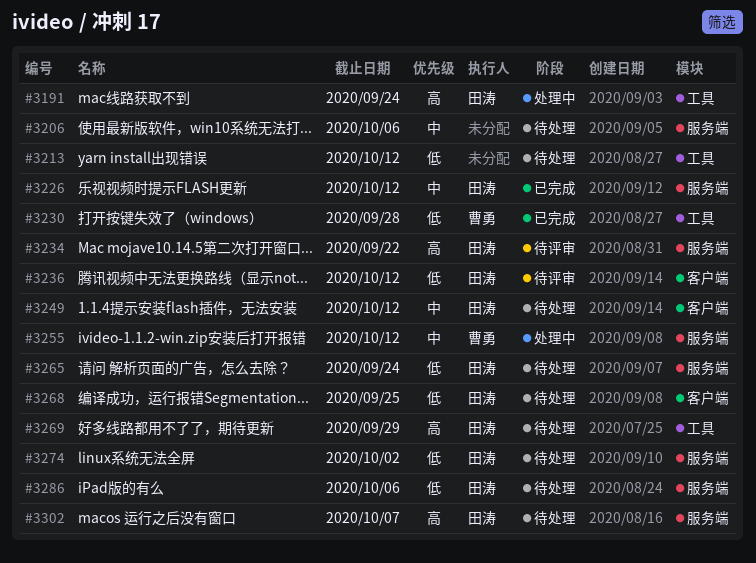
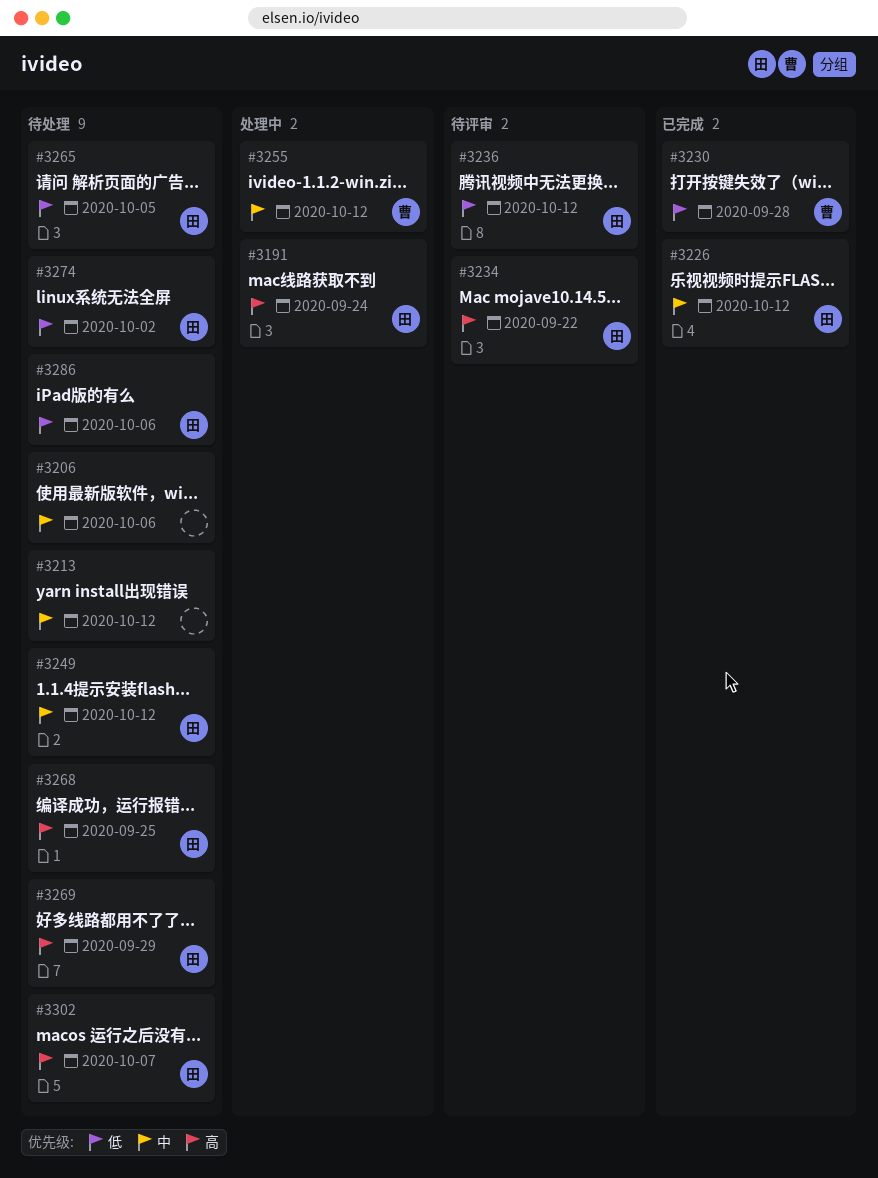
#3213, priority: 低 -> 中
#3265, due: Sep 24 -> Oct 5
#3268, priority: 低 -> 高

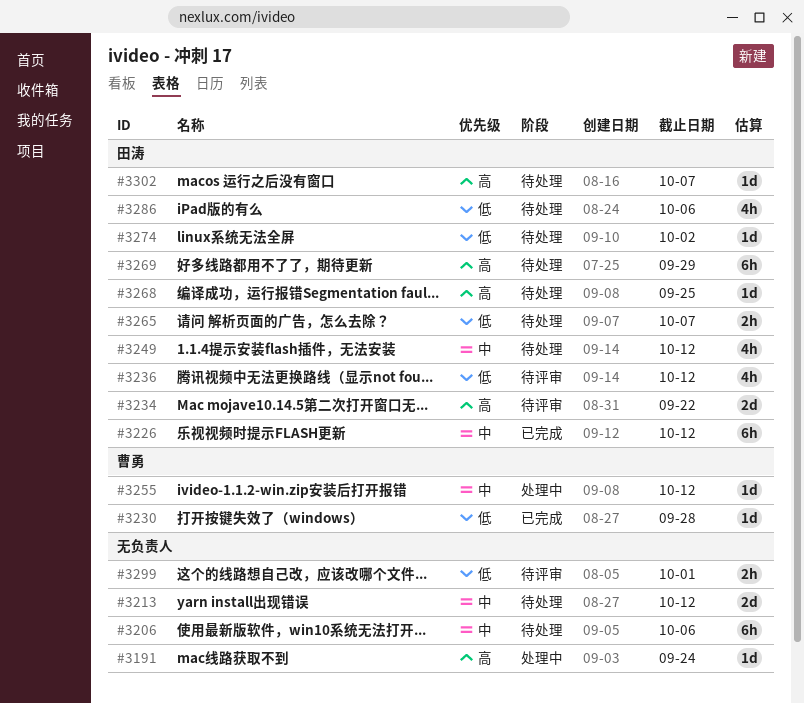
#3191, owner: 田涛 -> none
#3265, due: Oct 5 -> Oct 7
#3299: none -> present

